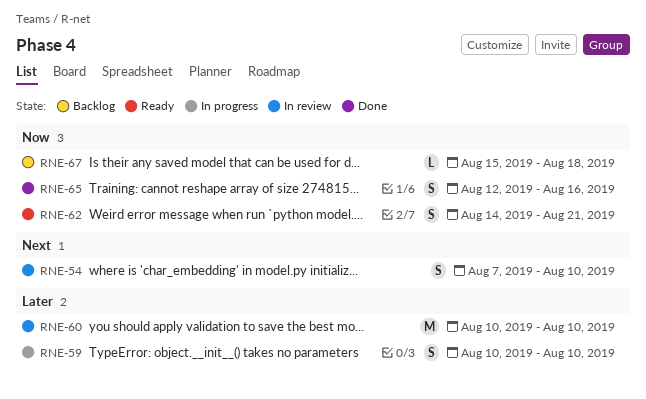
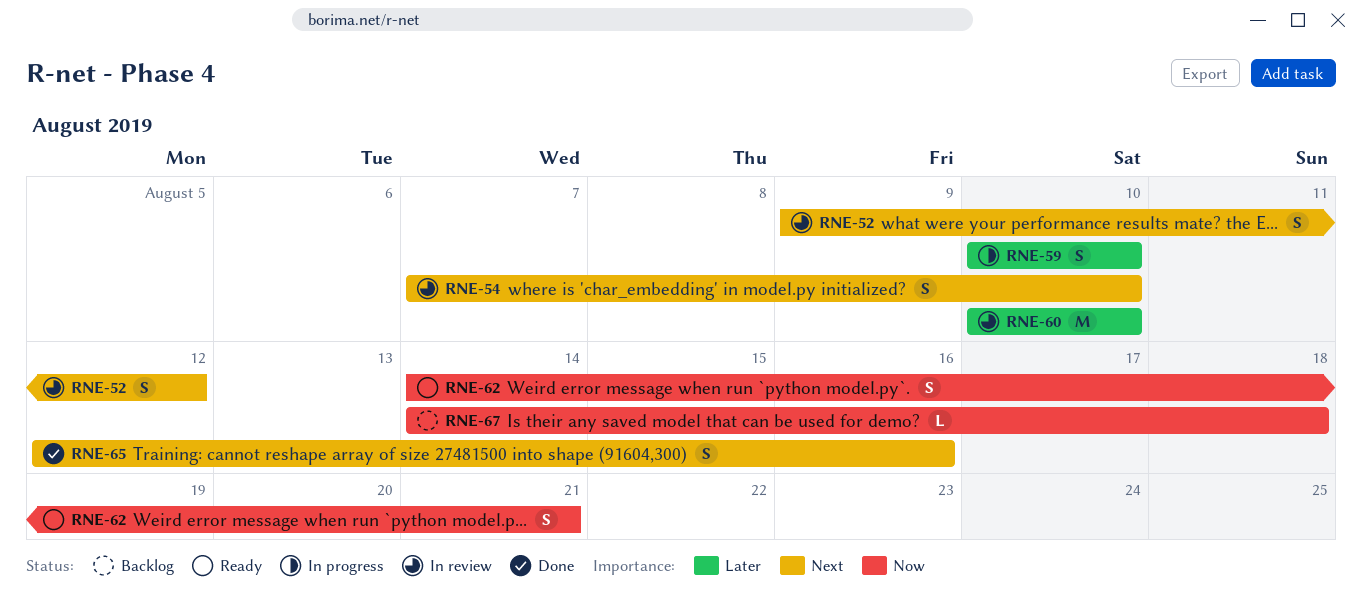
RNE-52: none -> present
RNE-65, priority: Now -> Next
RNE-67, start: Aug 15 -> Aug 14

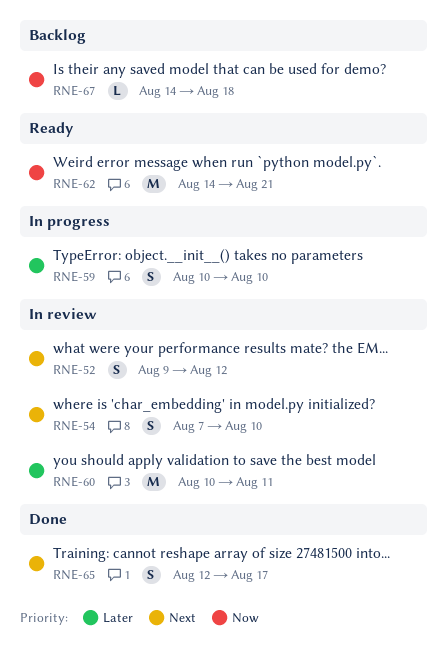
RNE-60, due: Aug 10 -> Aug 11
RNE-62, estimate: S -> M
RNE-65, due: Aug 16 -> Aug 17

